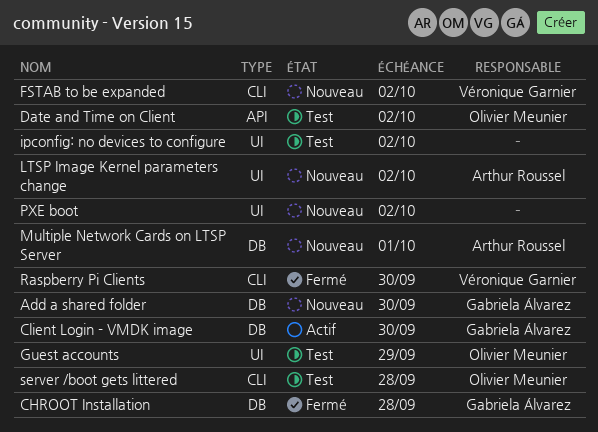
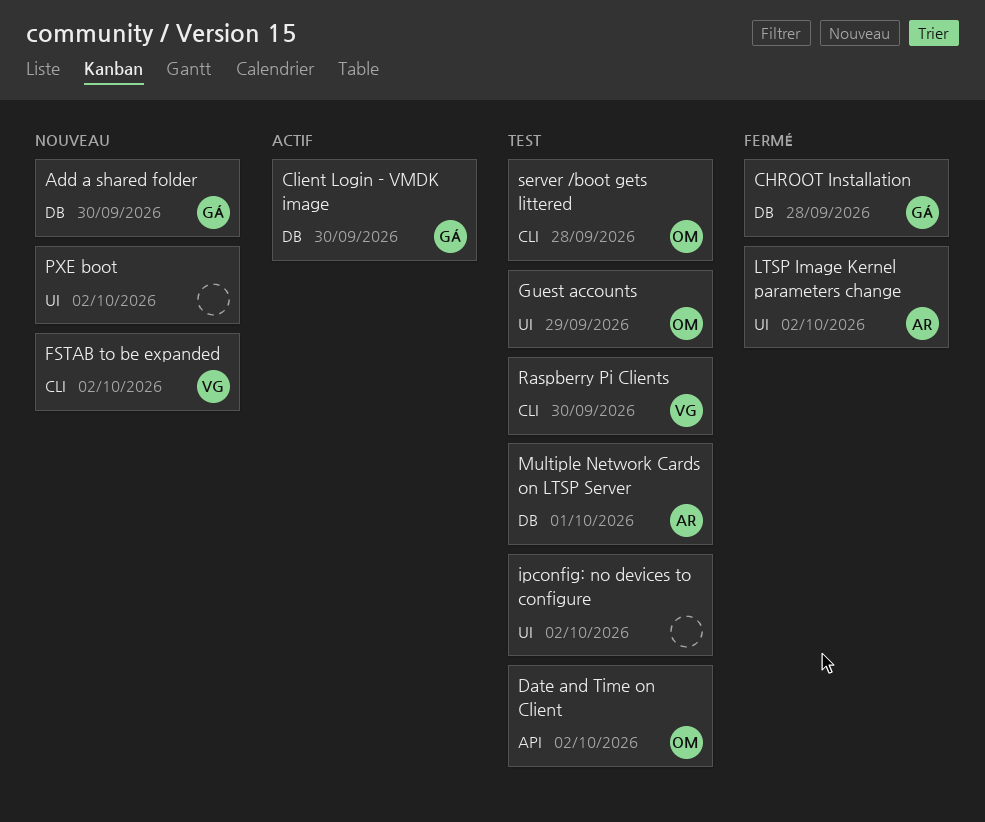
LTSP Image Kernel parameters change, status: Nouveau -> Fermé
Multiple Network Cards on LTSP Server, status: Nouveau -> Test
Raspberry Pi Clients, status: Fermé -> Test

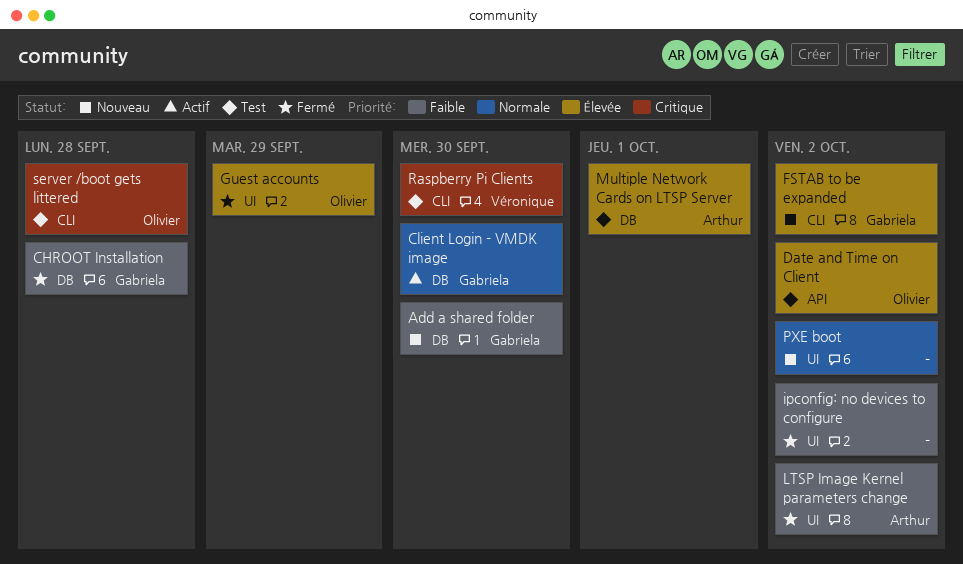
FSTAB to be expanded, owner: Véronique -> Gabriela
Guest accounts, status: Test -> Fermé
ipconfig: no devices to configure, status: Test -> Fermé

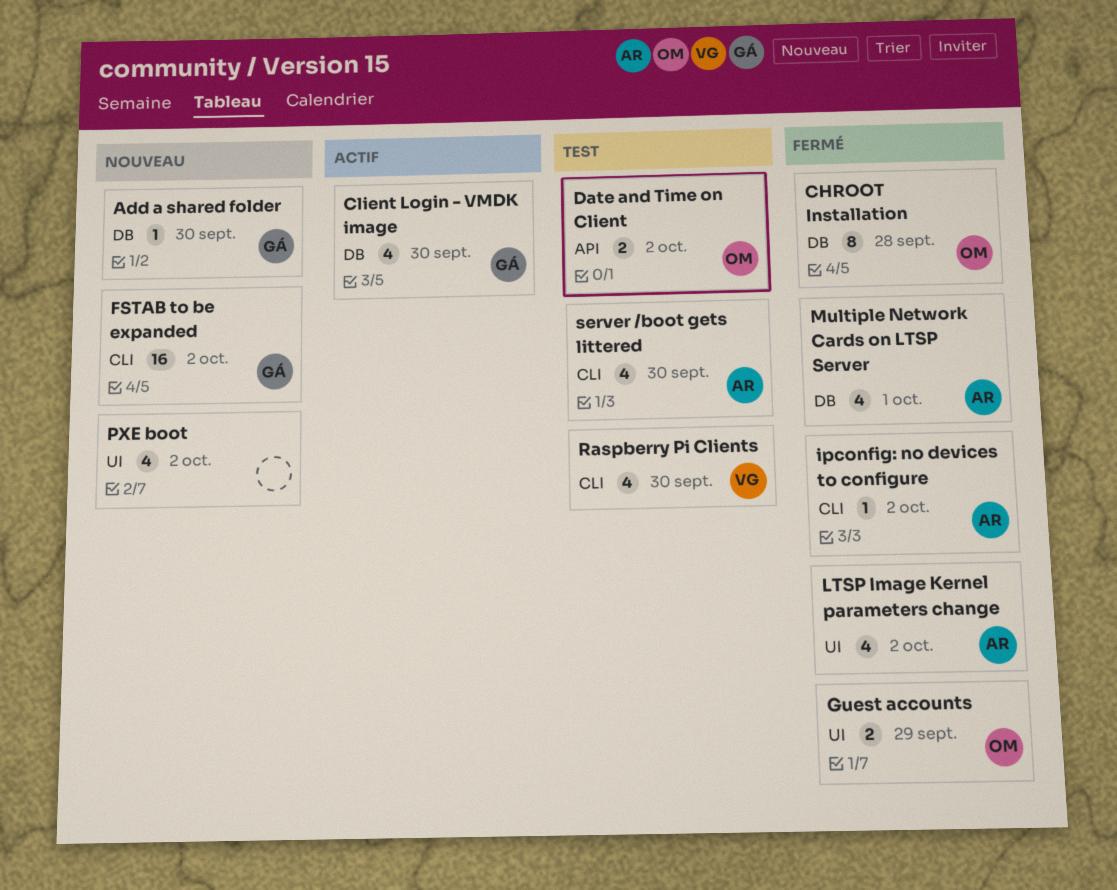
CHROOT Installation, owner: Gabriela -> Olivier
ipconfig: no devices to configure, owner: none -> Arthur
ipconfig: no devices to configure, label: UI -> CLI
Multiple Network Cards on LTSP Server, status: Test -> Fermé
server /boot gets littered, owner: Olivier -> Arthur
server /boot gets littered, due: Sep 28 -> Sep 30

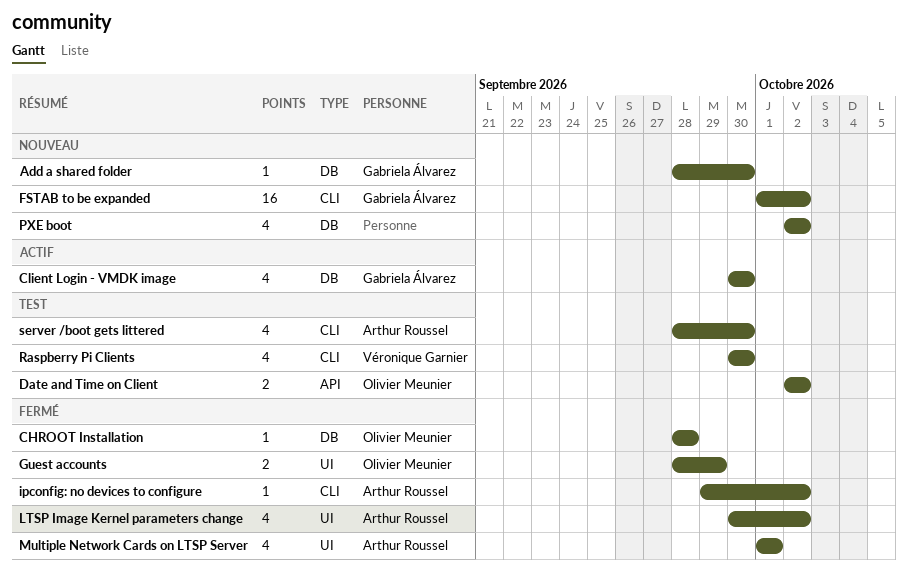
CHROOT Installation, estimate: 8 -> 1
Multiple Network Cards on LTSP Server, label: DB -> UI
PXE boot, label: UI -> DB

